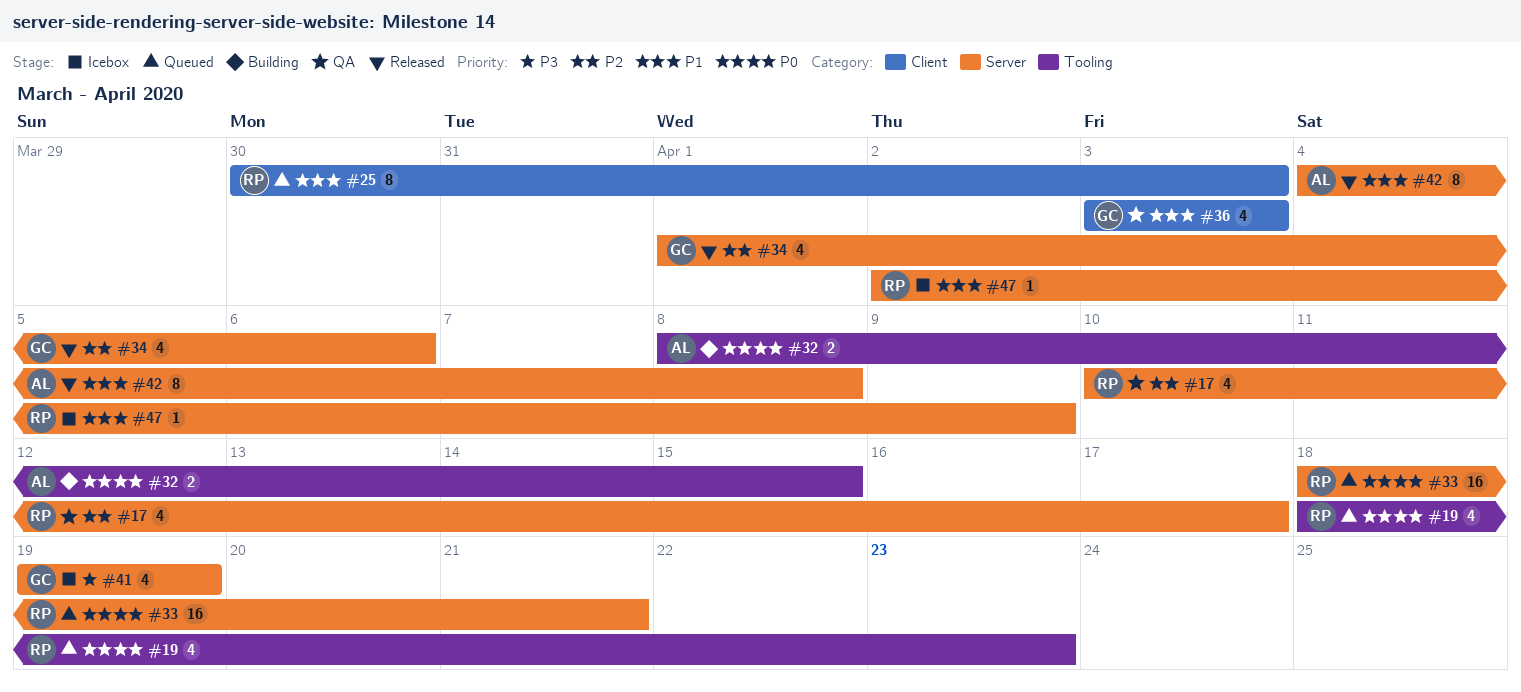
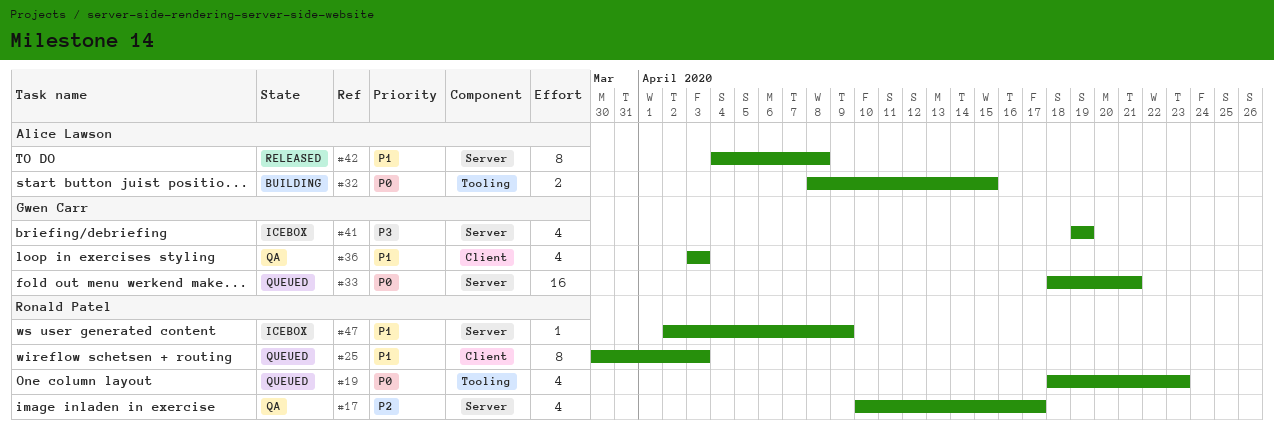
#33, owner: Ronald Patel -> Gwen Carr
#34: present -> none

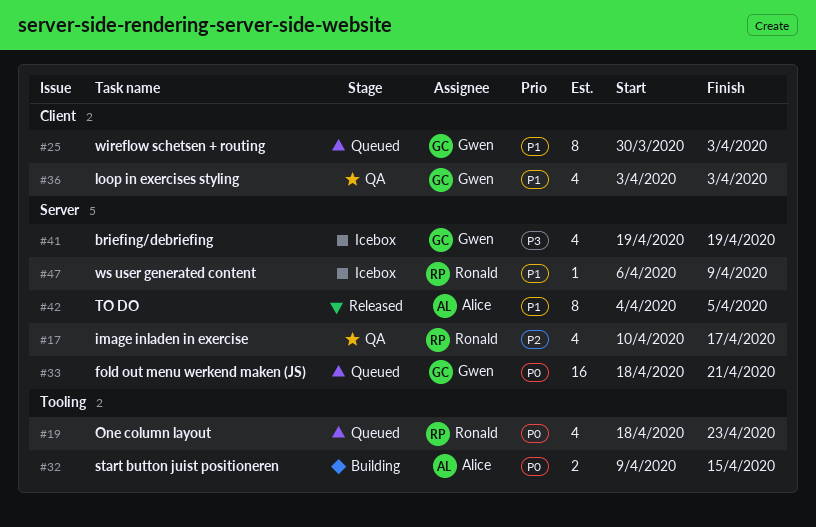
#25, owner: Ronald Patel -> Gwen Carr
#32, start: Apr 8 -> Apr 9
#42, due: Apr 8 -> Apr 5
#47, start: Apr 2 -> Apr 6

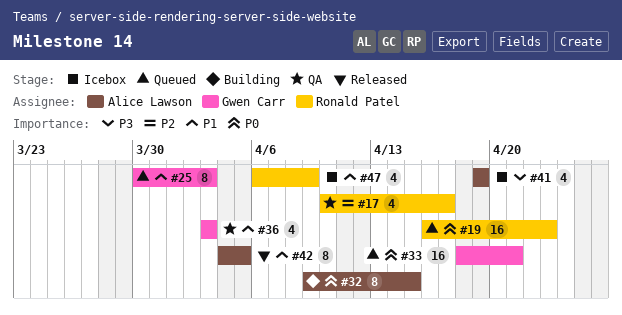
#19, estimate: 4 -> 16
#19, start: Apr 18 -> Apr 16
#32, estimate: 2 -> 8
#41, owner: Gwen Carr -> Alice Lawson
#47, estimate: 1 -> 4

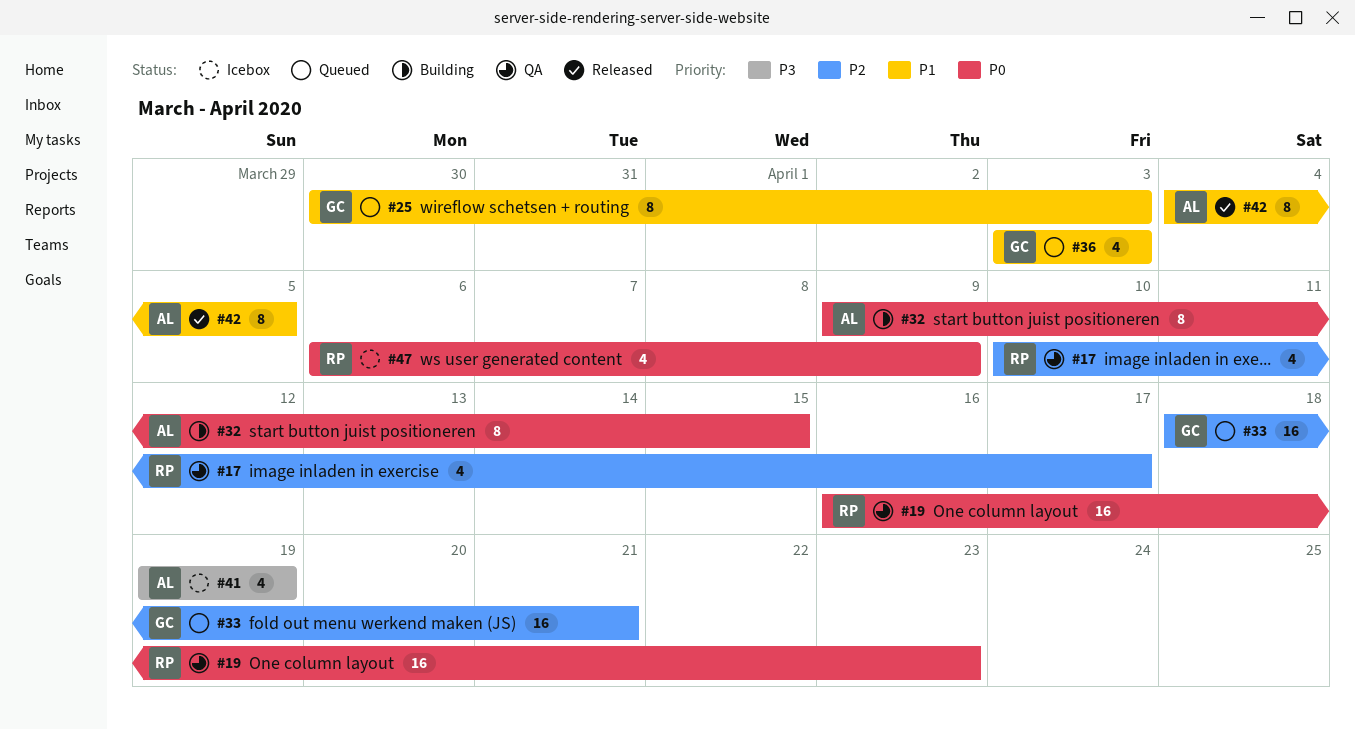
#19, status: Queued -> QA
#33, priority: P0 -> P2
#36, status: QA -> Queued
#47, priority: P1 -> P0

